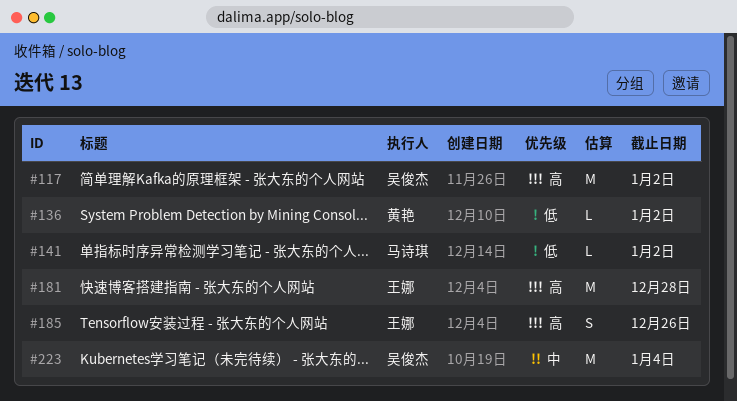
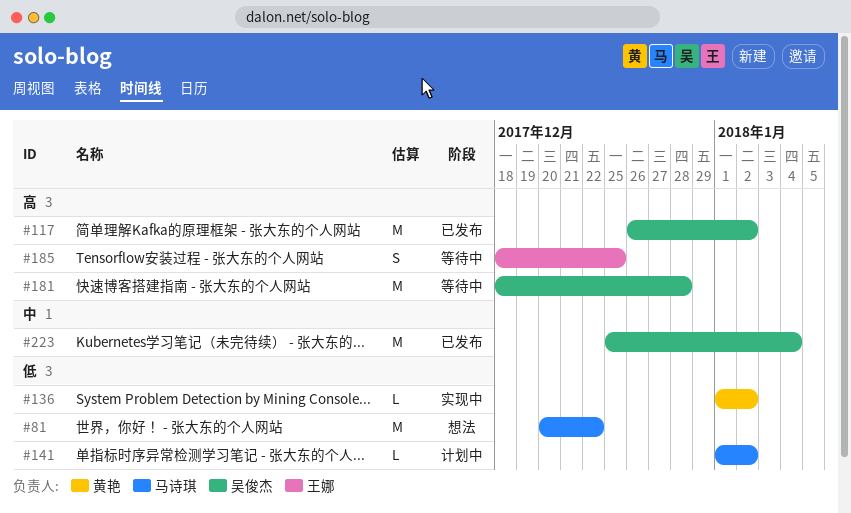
#81: none -> present
#181, owner: 王娜 -> 吴俊杰
#185, due: Dec 26 -> Dec 25

